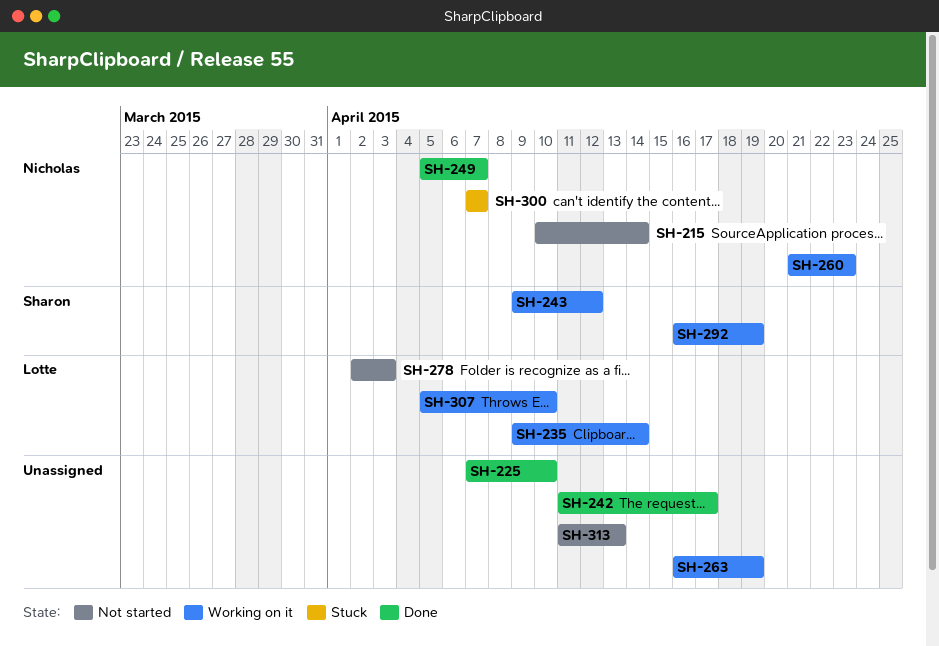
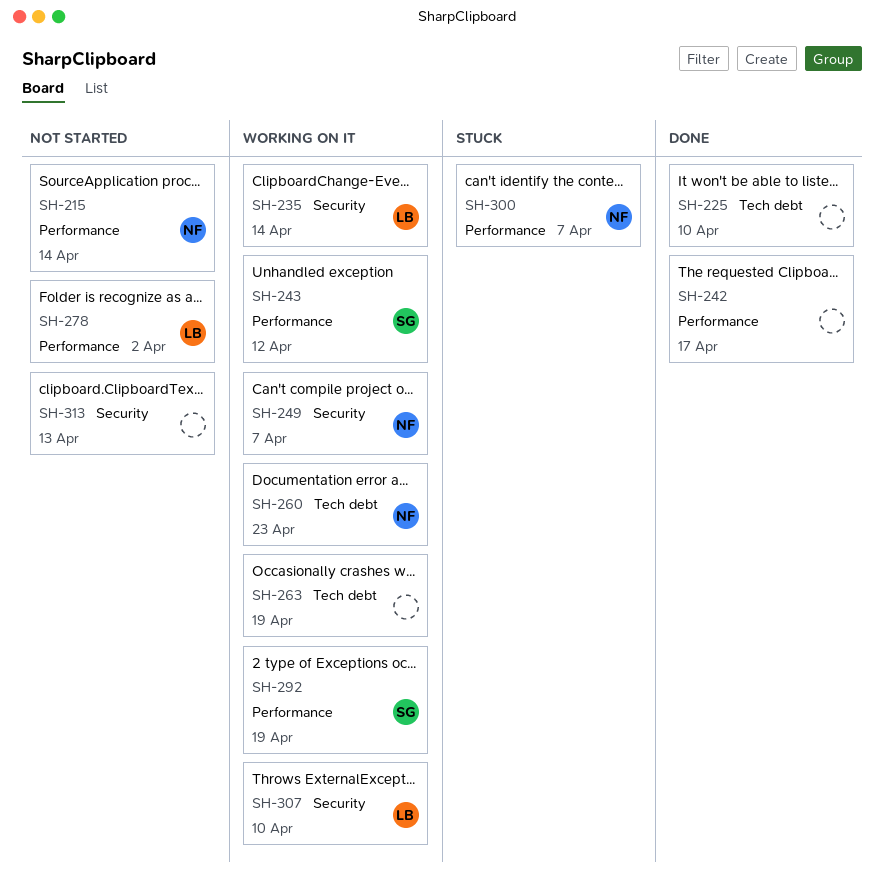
SH-249, status: Done -> Working on it
SH-278, due: Apr 3 -> Apr 2

